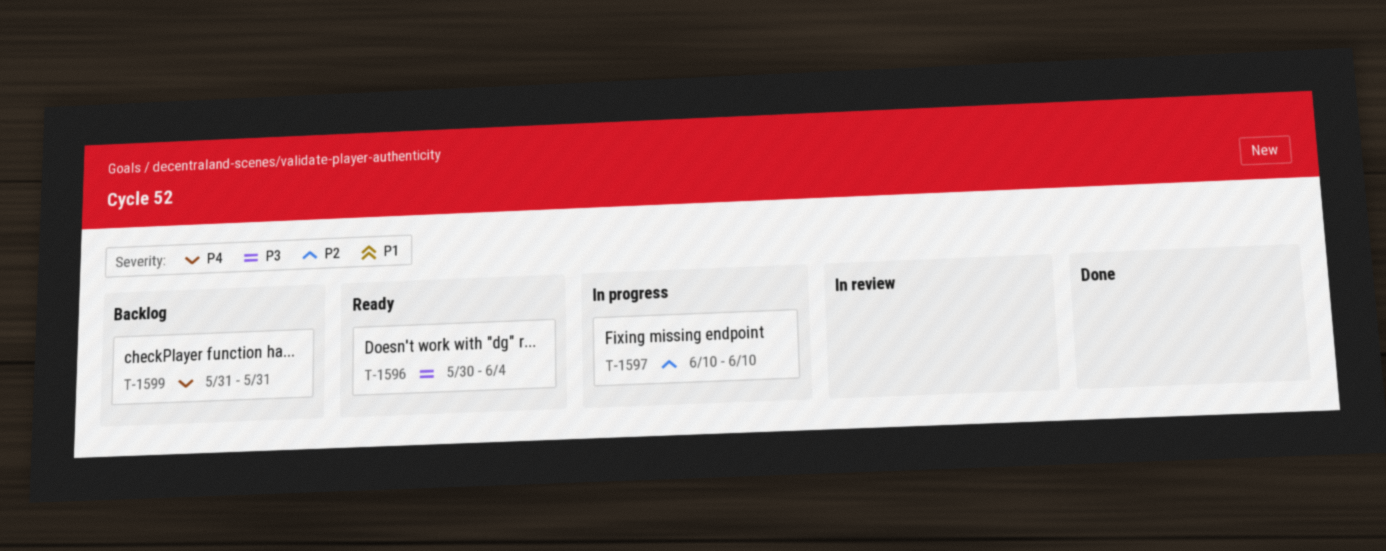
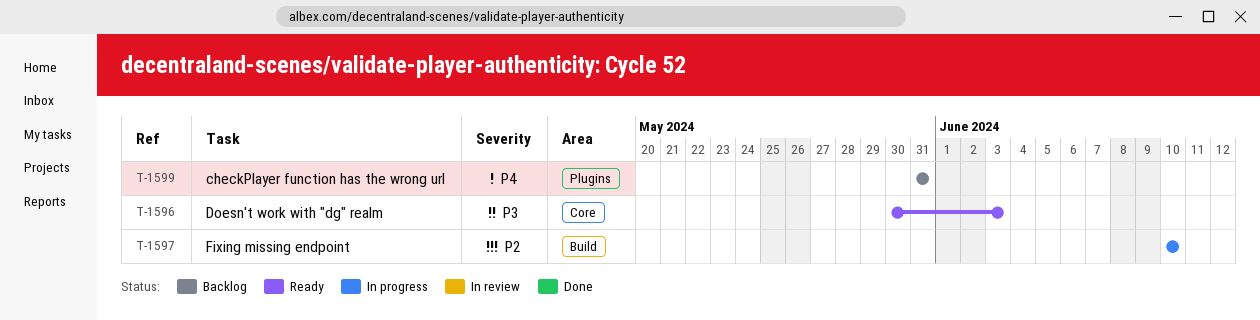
T-1596, due: Jun 4 -> Jun 3

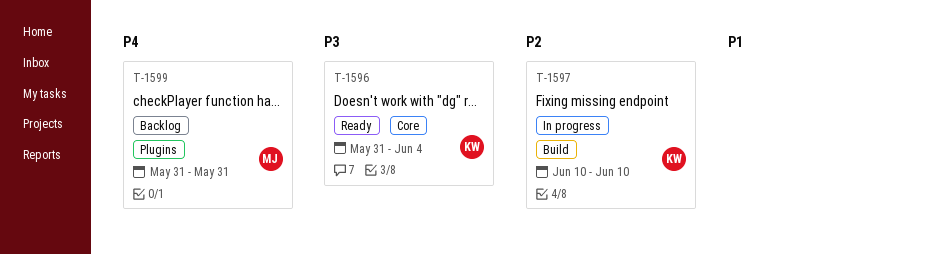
T-1596, start: May 30 -> May 31
T-1596, due: Jun 3 -> Jun 4

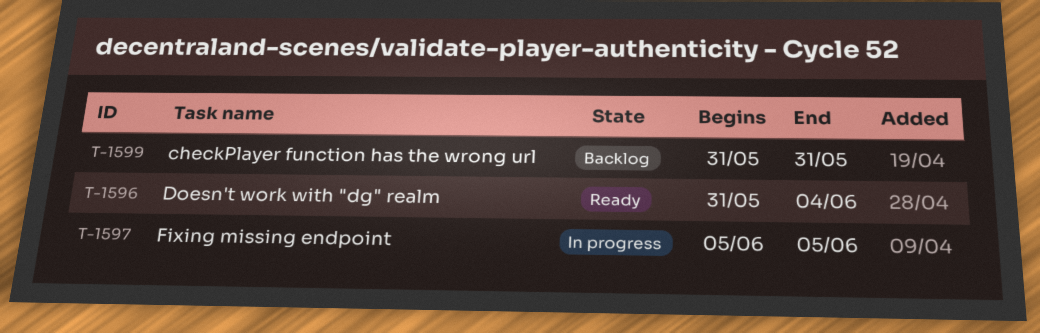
T-1597, start: Jun 10 -> Jun 5
T-1597, due: Jun 10 -> Jun 5

